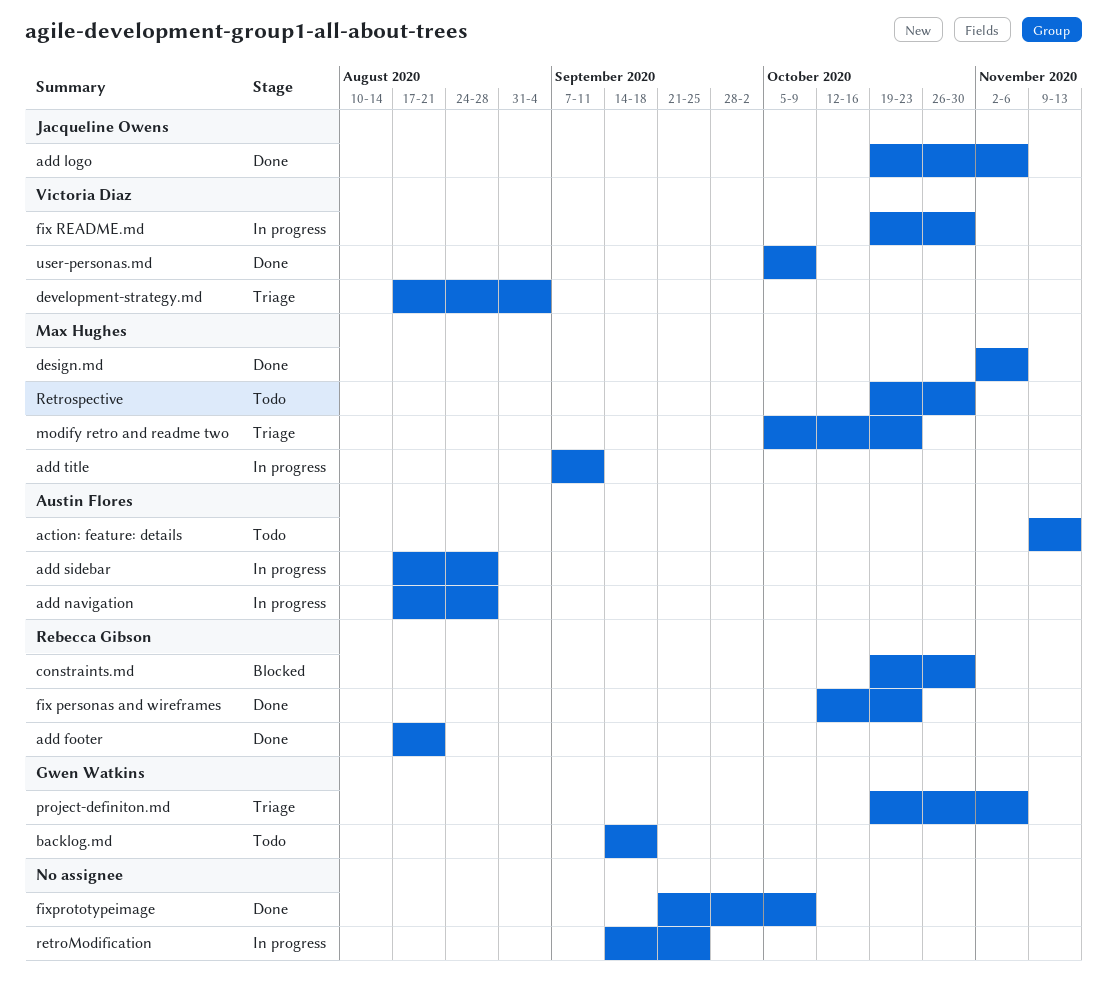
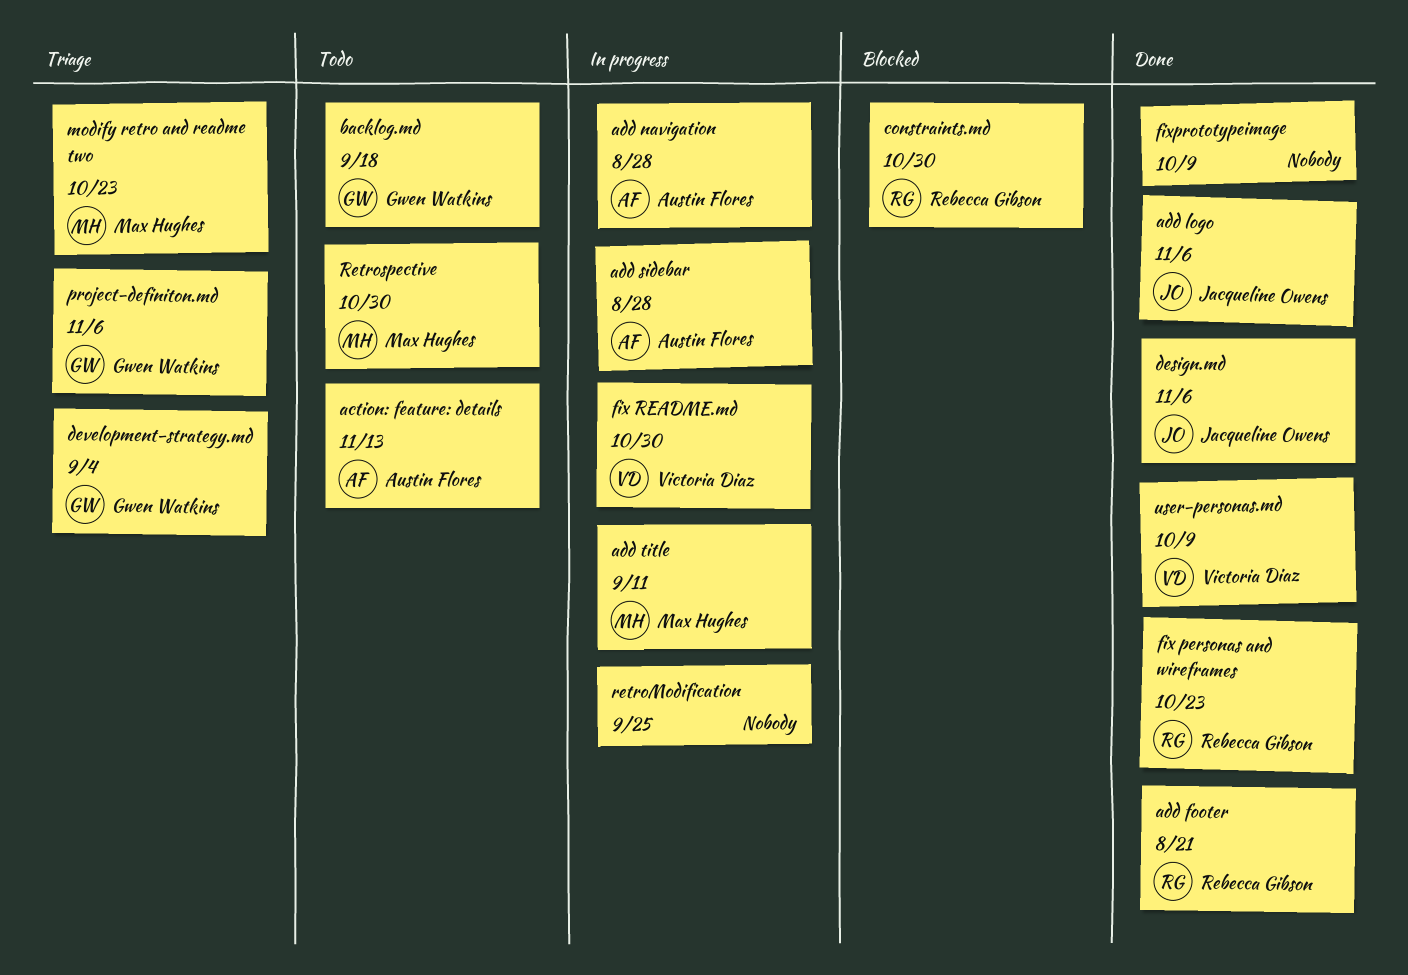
design.md, owner: Max Hughes -> Jacqueline Owens
development-strategy.md, owner: Victoria Diaz -> Gwen Watkins

